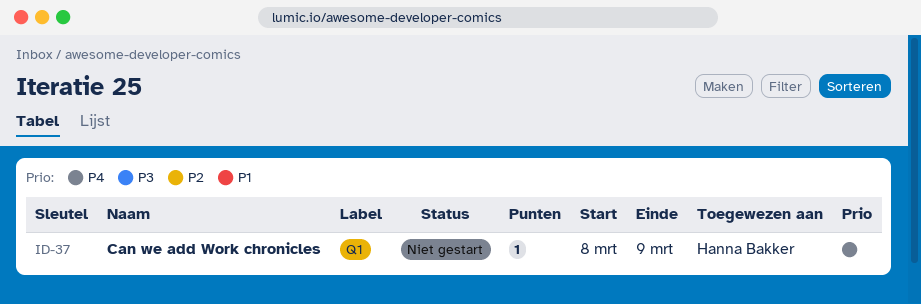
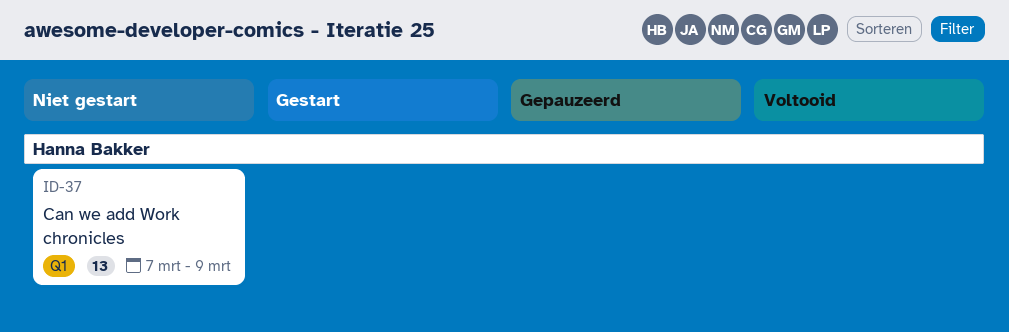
ID-37, estimate: 1 -> 13
ID-37, start: Mar 8 -> Mar 7

